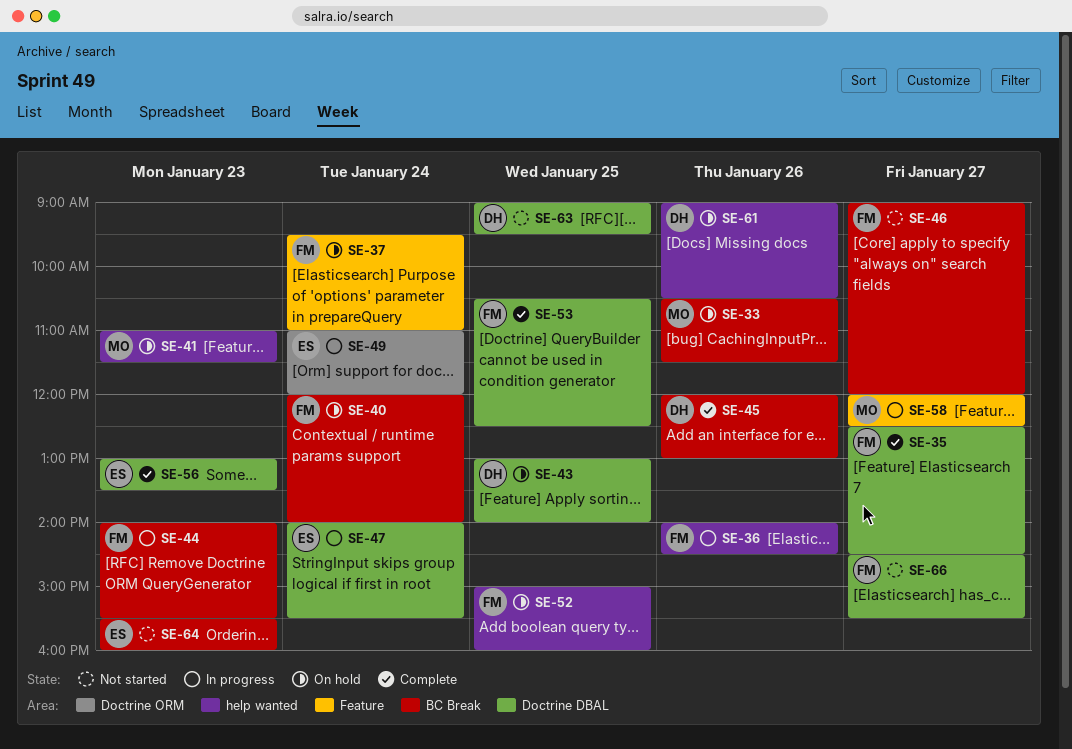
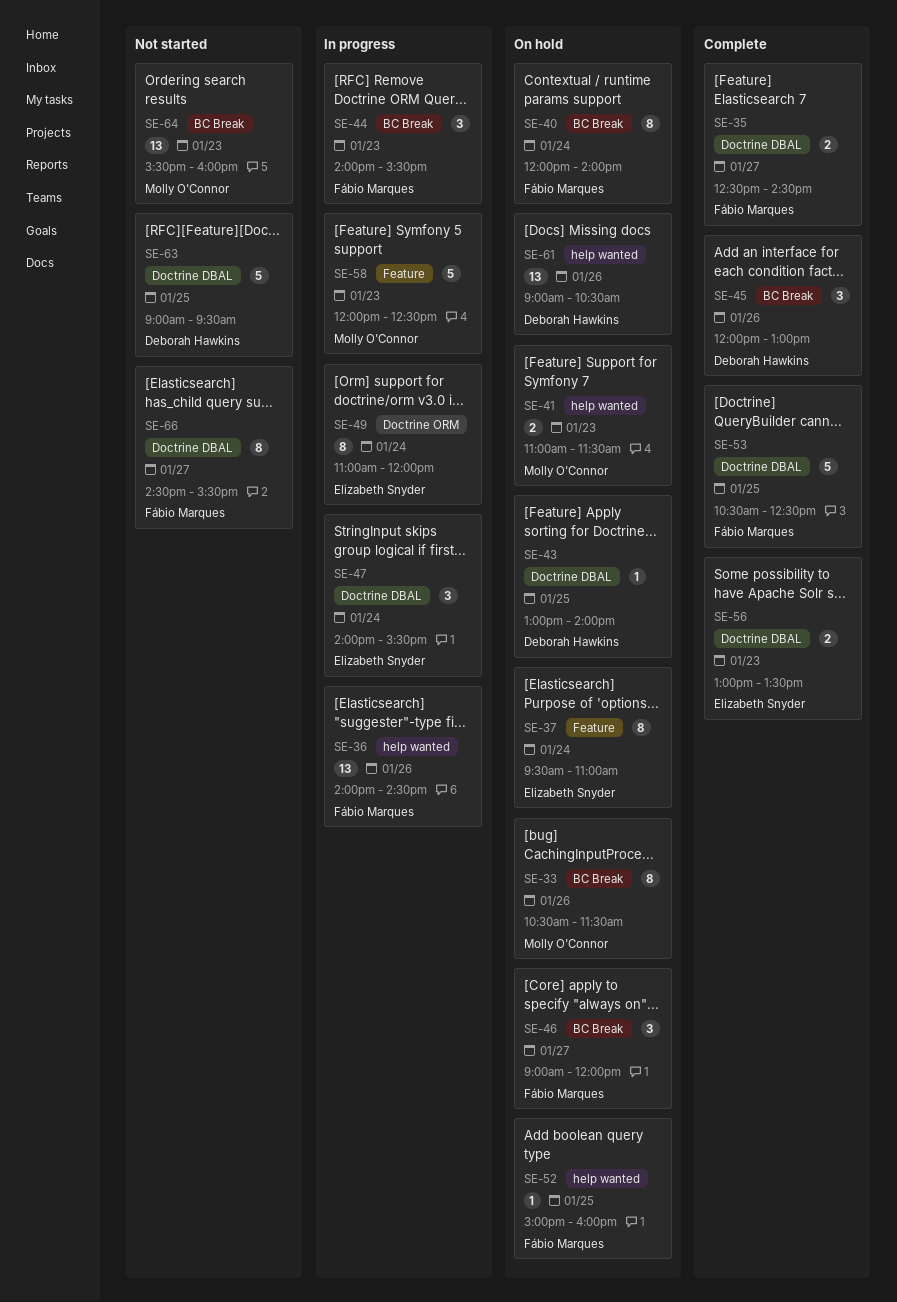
SE-37, owner: Fábio Marques -> Elizabeth Snyder
SE-46, status: Not started -> On hold
SE-58, day: Jan 27 -> Jan 23
SE-64, owner: Elizabeth Snyder -> Molly O'Connor

